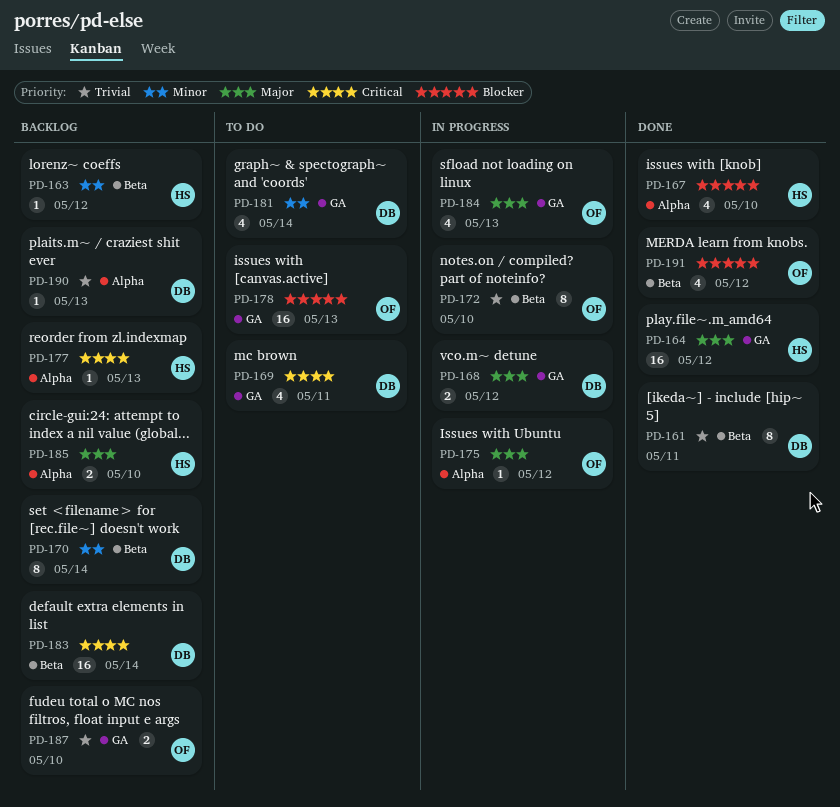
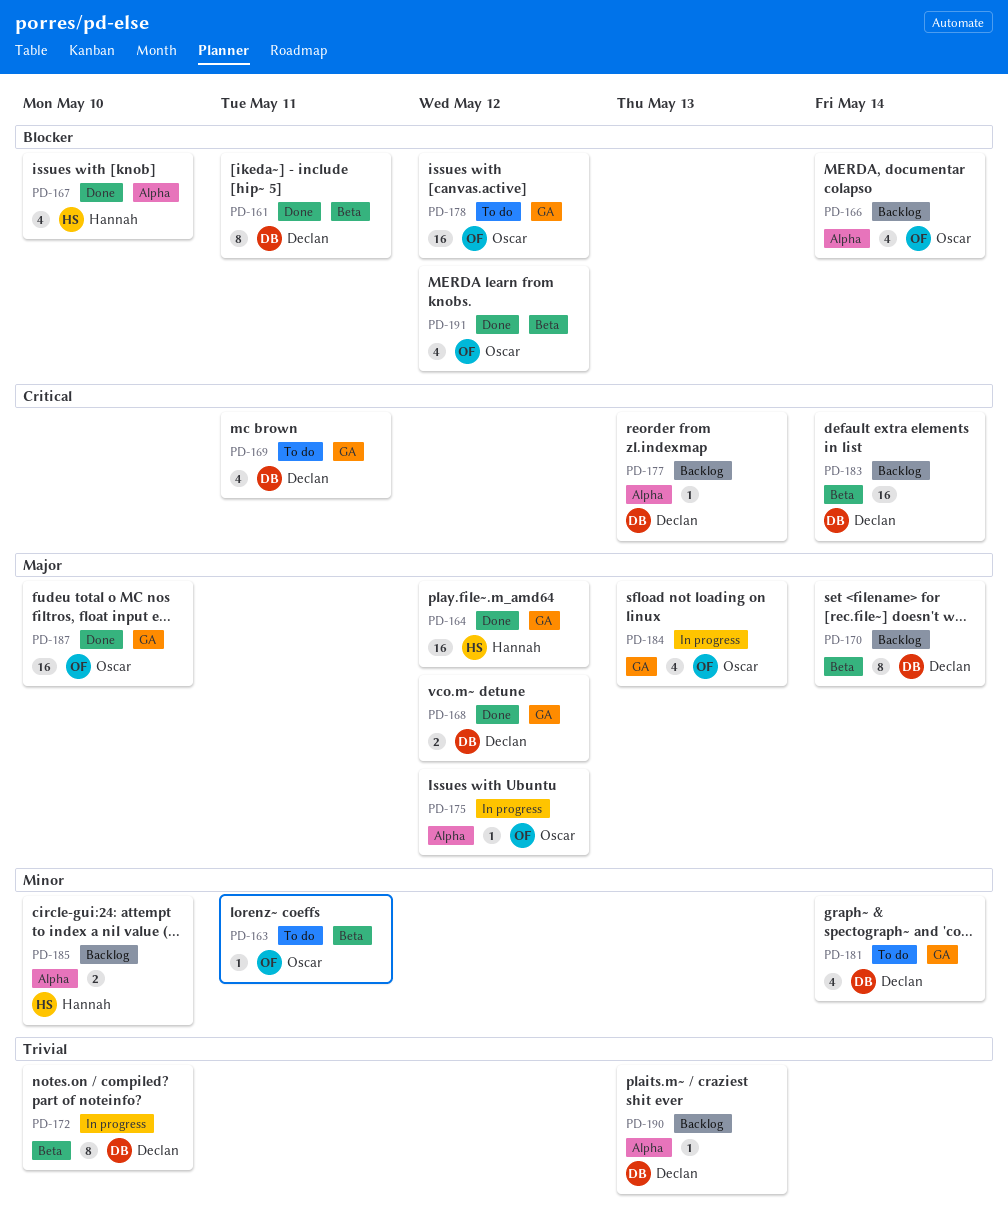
PD-161, priority: Trivial -> Blocker
PD-163, status: Backlog -> To do
PD-163, owner: Hannah -> Oscar
PD-163, due: May 12 -> May 11
PD-166: none -> present
PD-168, status: In progress -> Done
PD-170, priority: Minor -> Major
PD-172, owner: Oscar -> Declan
PD-177, owner: Hannah -> Declan
PD-178, due: May 13 -> May 12
PD-185, priority: Major -> Minor
PD-187, status: Backlog -> Done
PD-187, priority: Trivial -> Major
PD-187, estimate: 2 -> 16

